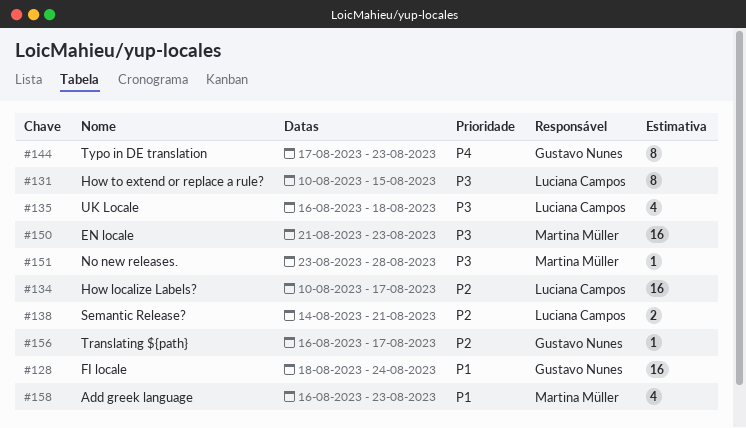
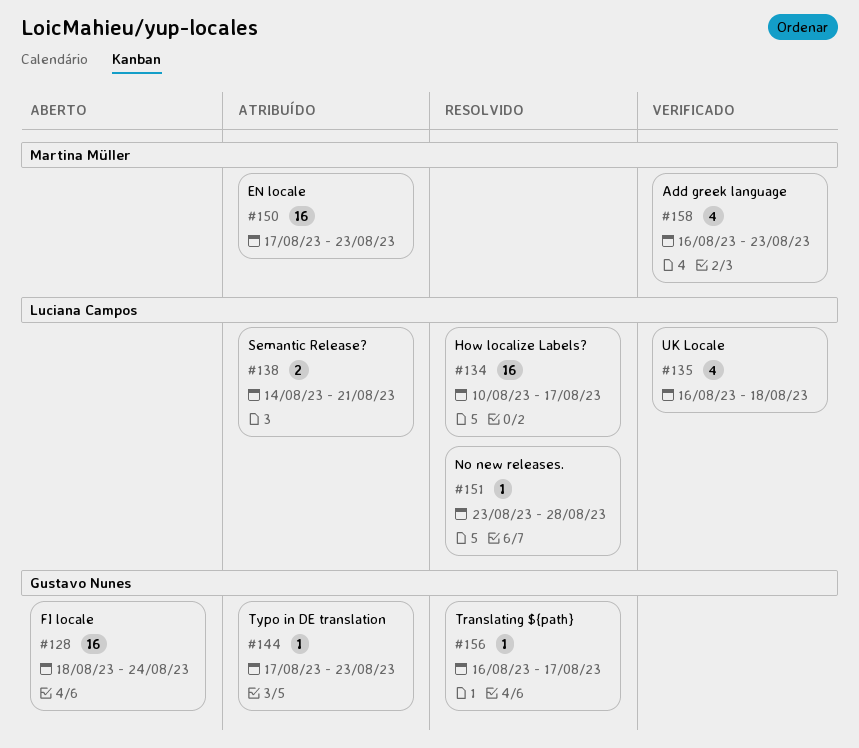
#131: present -> none
#144, estimate: 8 -> 1
#150, start: Aug 21 -> Aug 17
#151, owner: Martina Müller -> Luciana Campos

